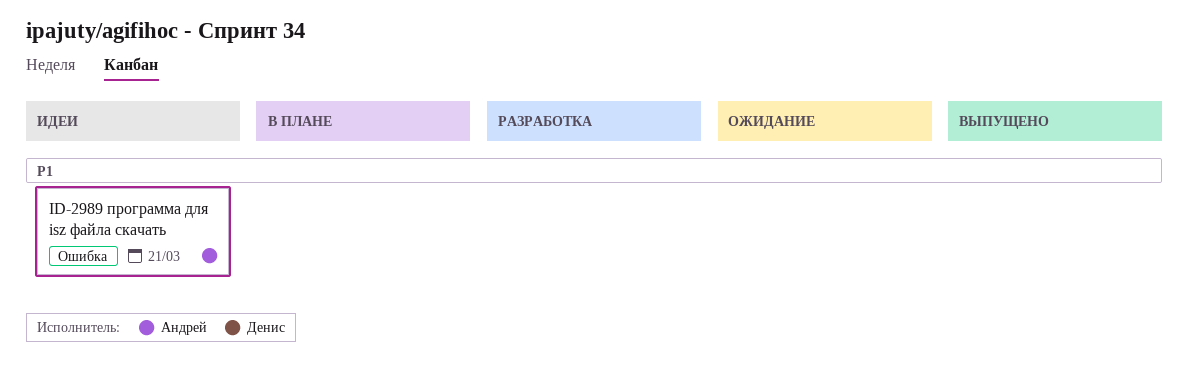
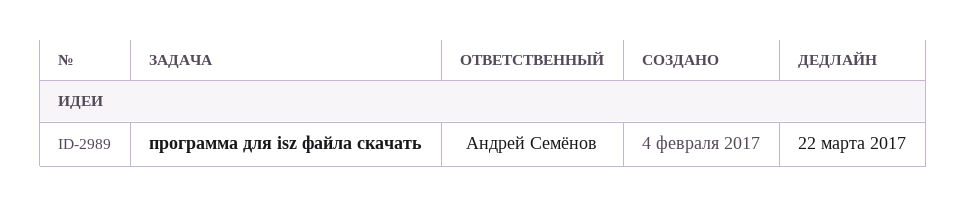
ID-2989, due: Mar 21 -> Mar 22

